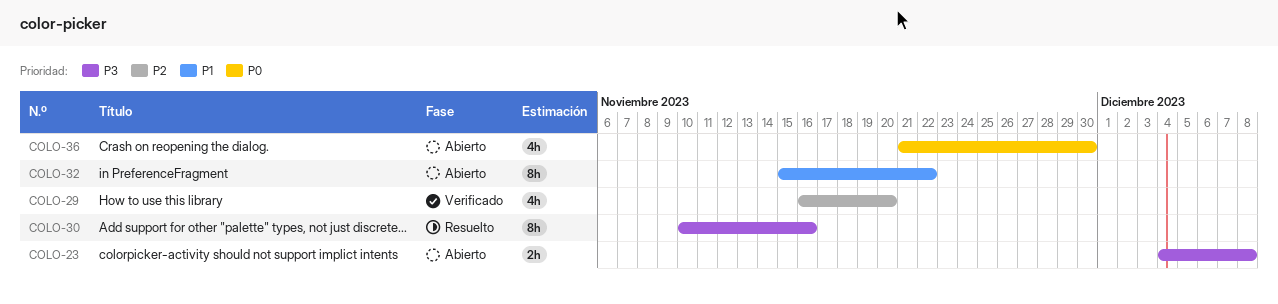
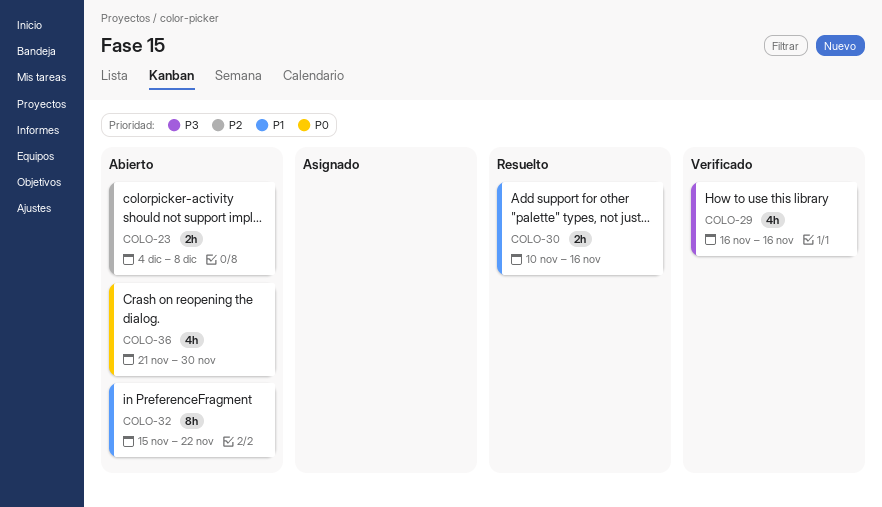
COLO-23, priority: P3 -> P2
COLO-29, priority: P2 -> P3
COLO-29, due: Nov 20 -> Nov 16
COLO-30, priority: P3 -> P1
COLO-30, estimate: 8h -> 2h

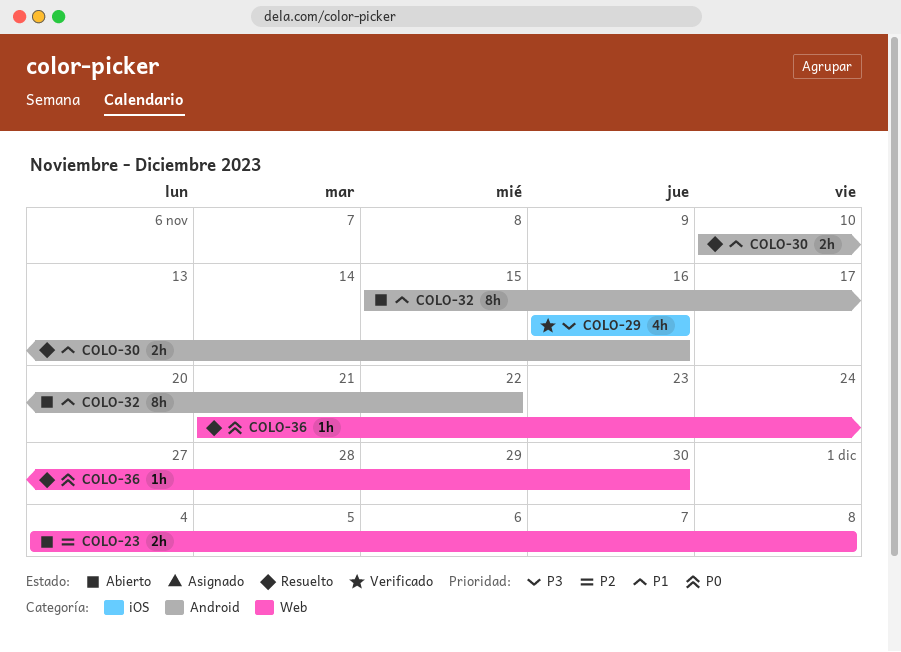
COLO-36, status: Abierto -> Resuelto
COLO-36, estimate: 4h -> 1h

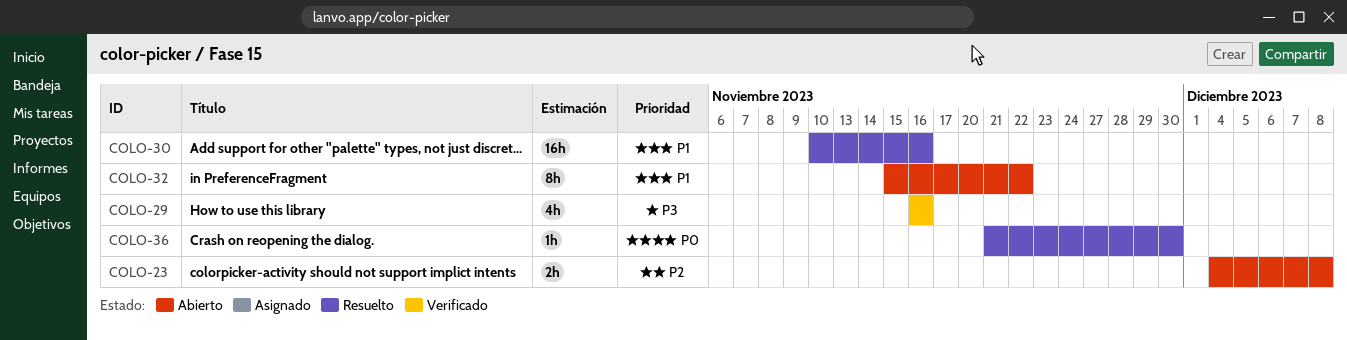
COLO-30, estimate: 2h -> 16h

